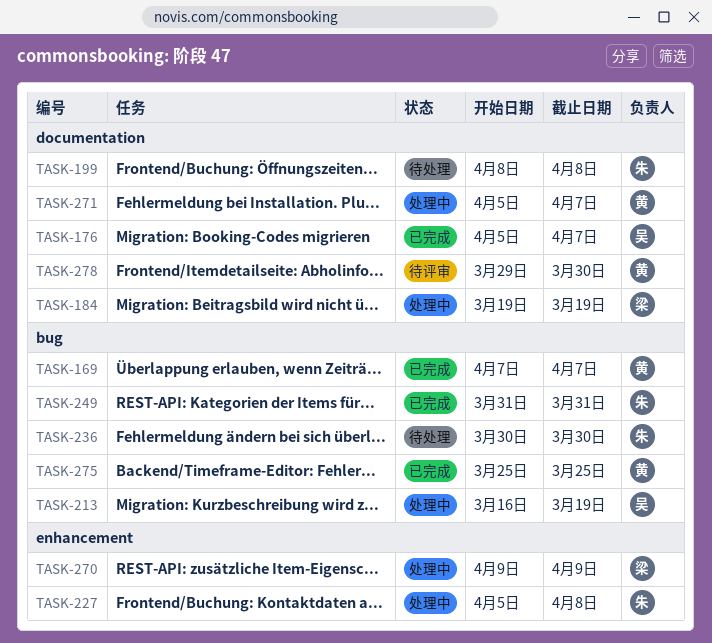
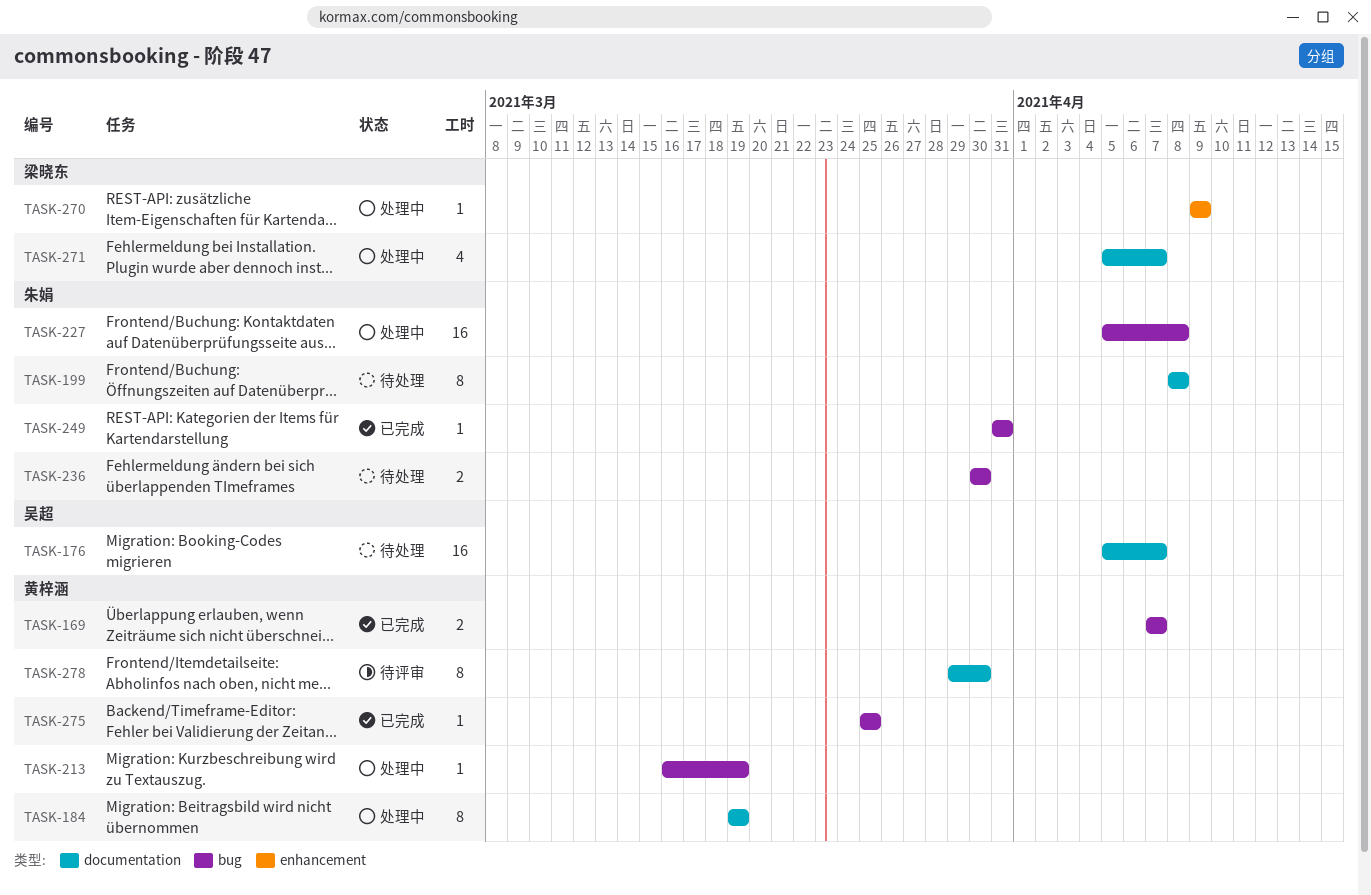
TASK-176, status: 已完成 -> 待处理
TASK-184, owner: 梁晓东 -> 黄梓涵
TASK-213, owner: 吴超 -> 黄梓涵
TASK-227, label: enhancement -> bug
TASK-271, owner: 黄梓涵 -> 梁晓东

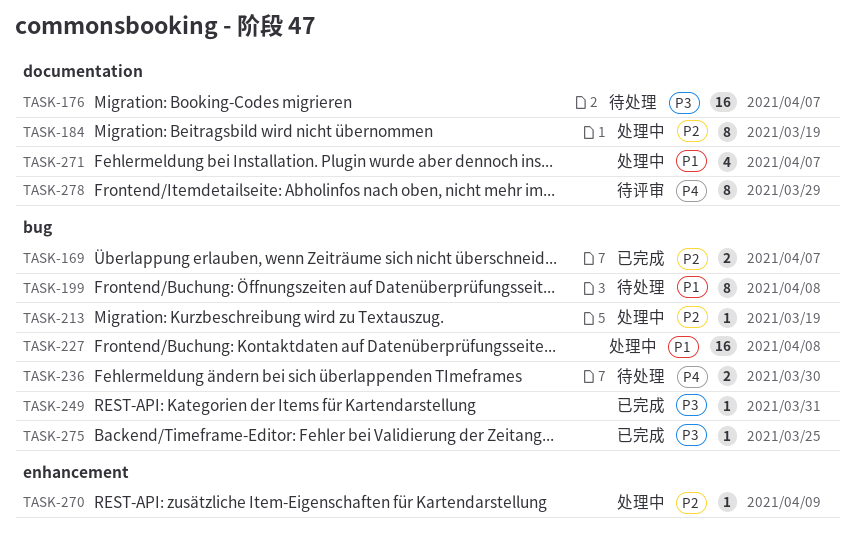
TASK-199, label: documentation -> bug
TASK-278, due: Mar 30 -> Mar 29

